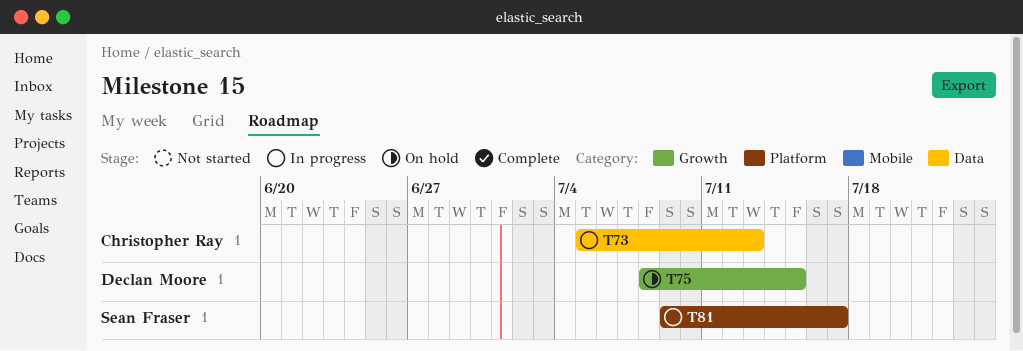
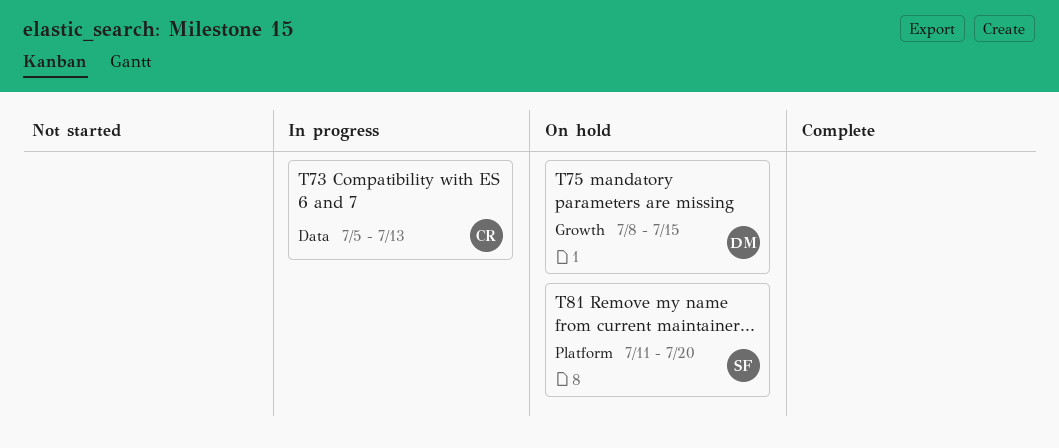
T81, status: In progress -> On hold
T81, start: Jul 9 -> Jul 11
T81, due: Jul 17 -> Jul 20

